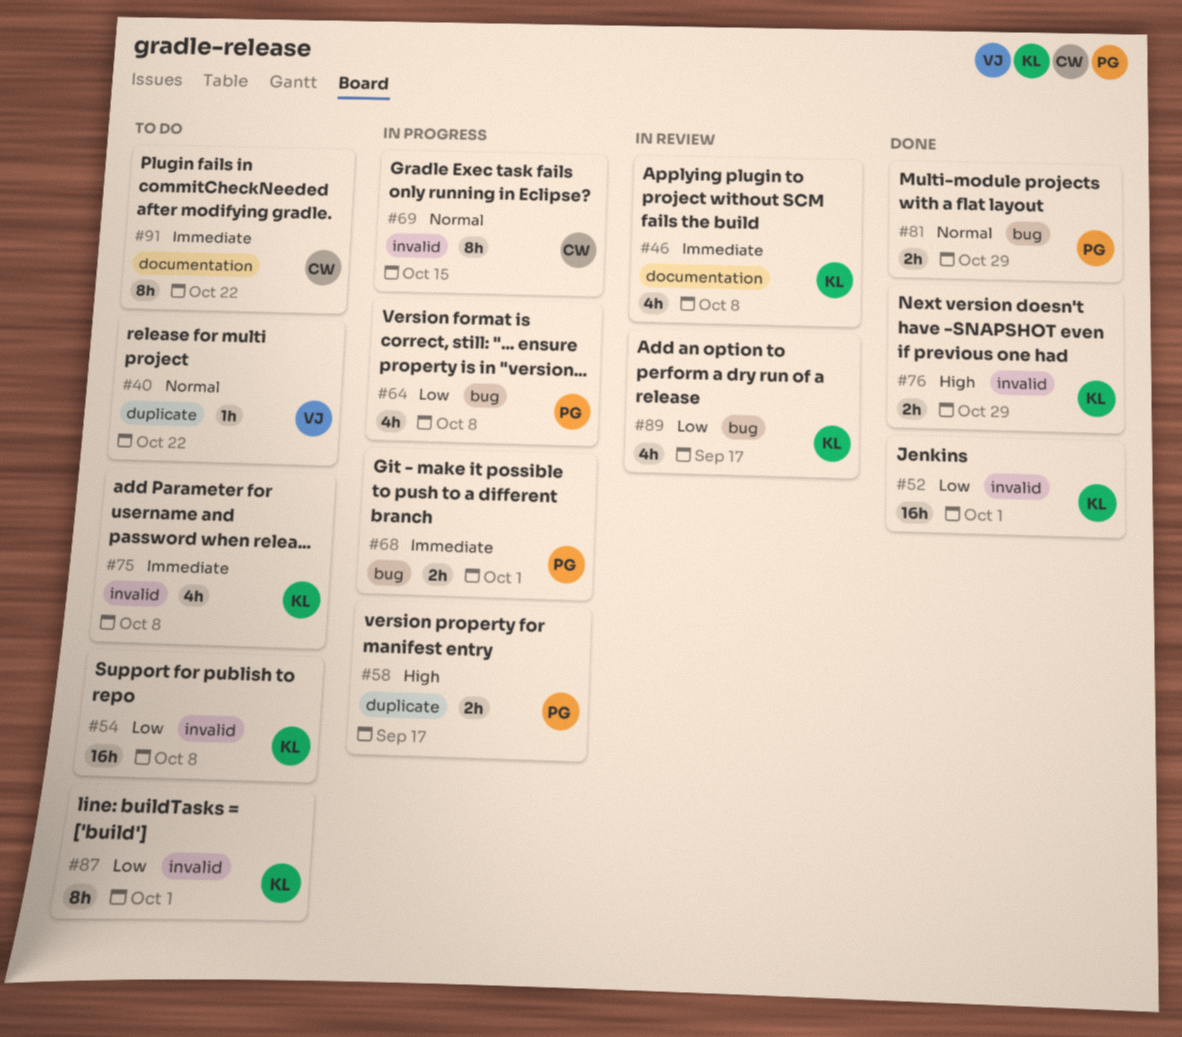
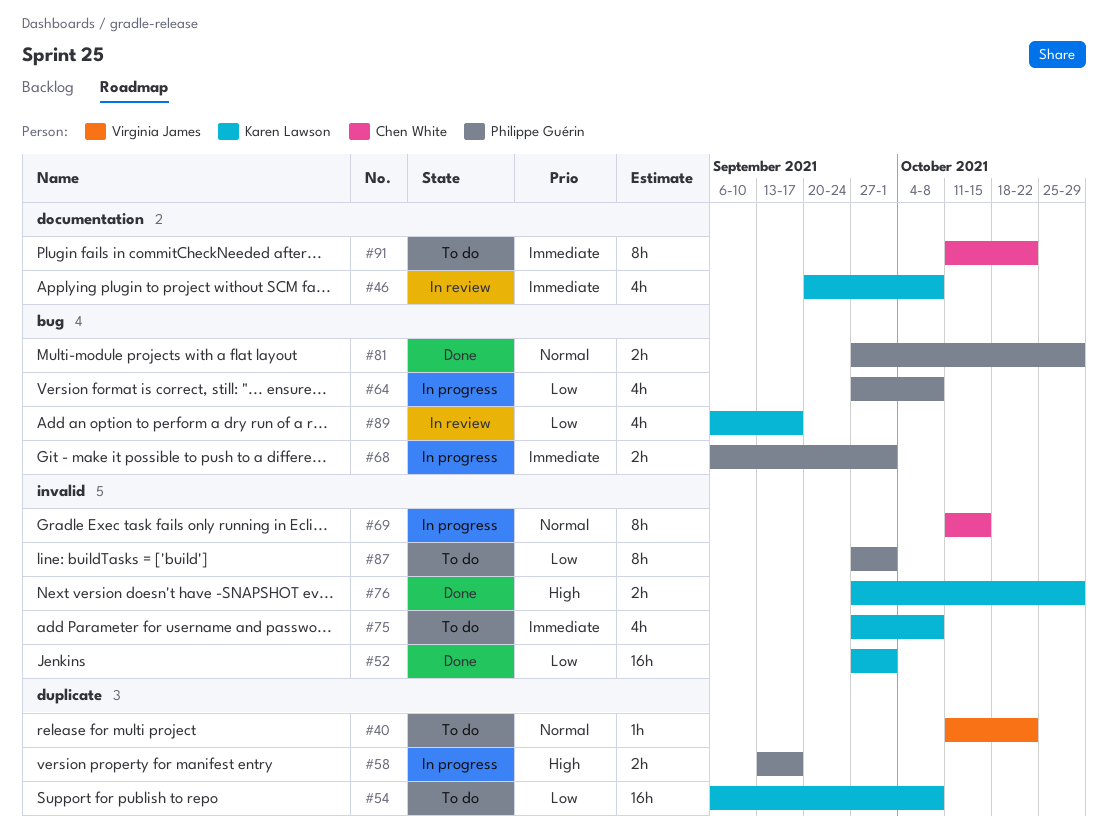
#54, label: invalid -> duplicate
#87, owner: Karen Lawson -> Philippe Guérin

